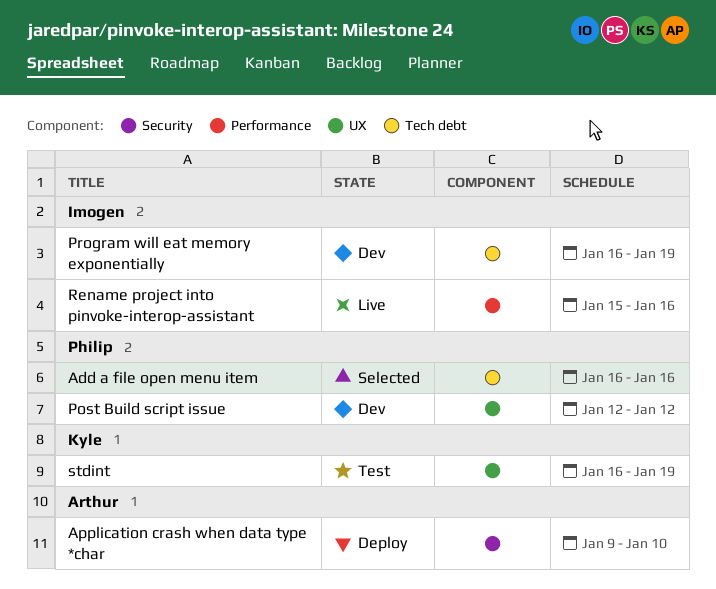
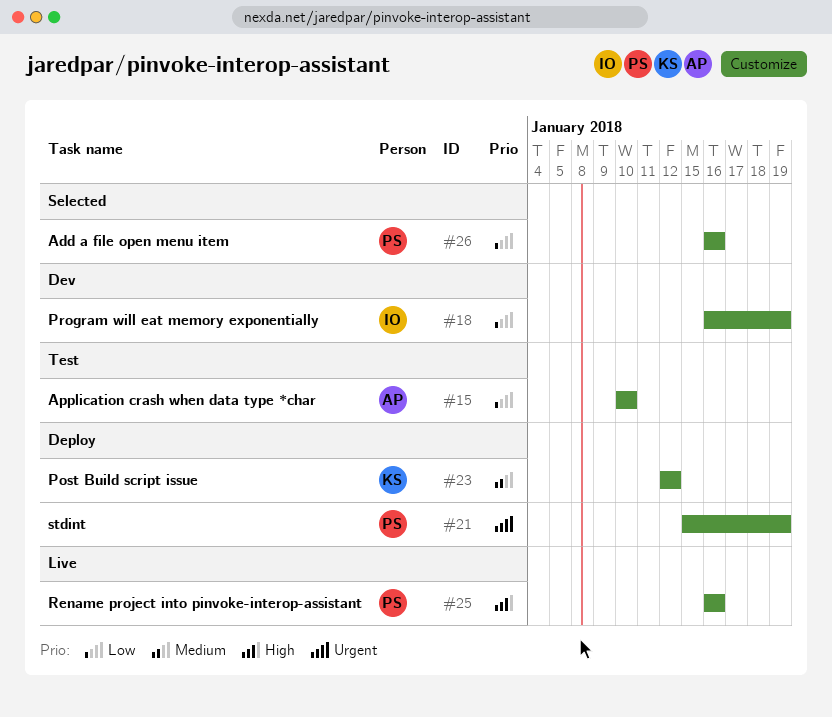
Application crash when data type *char, status: Deploy -> Test
Application crash when data type *char, start: Jan 9 -> Jan 10
Post Build script issue, status: Dev -> Deploy
Post Build script issue, owner: Philip -> Kyle
Rename project into pinvoke-interop-assistant, owner: Imogen -> Philip
Rename project into pinvoke-interop-assistant, start: Jan 15 -> Jan 16
stdint, status: Test -> Deploy
stdint, owner: Kyle -> Philip
stdint, start: Jan 16 -> Jan 15

